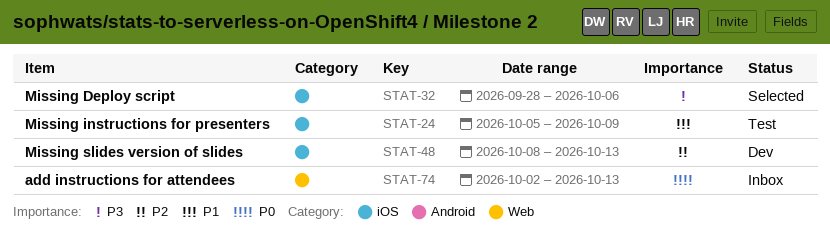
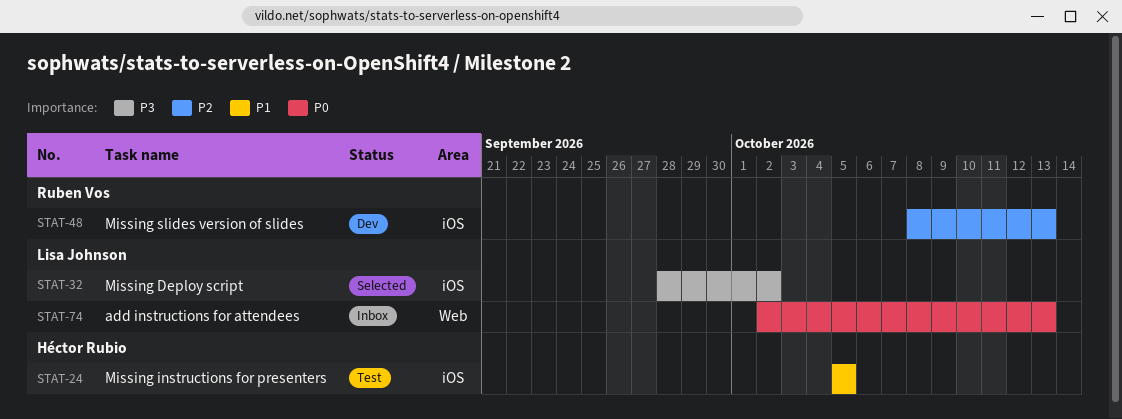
STAT-24, due: Oct 9 -> Oct 5
STAT-32, due: Oct 6 -> Oct 2

